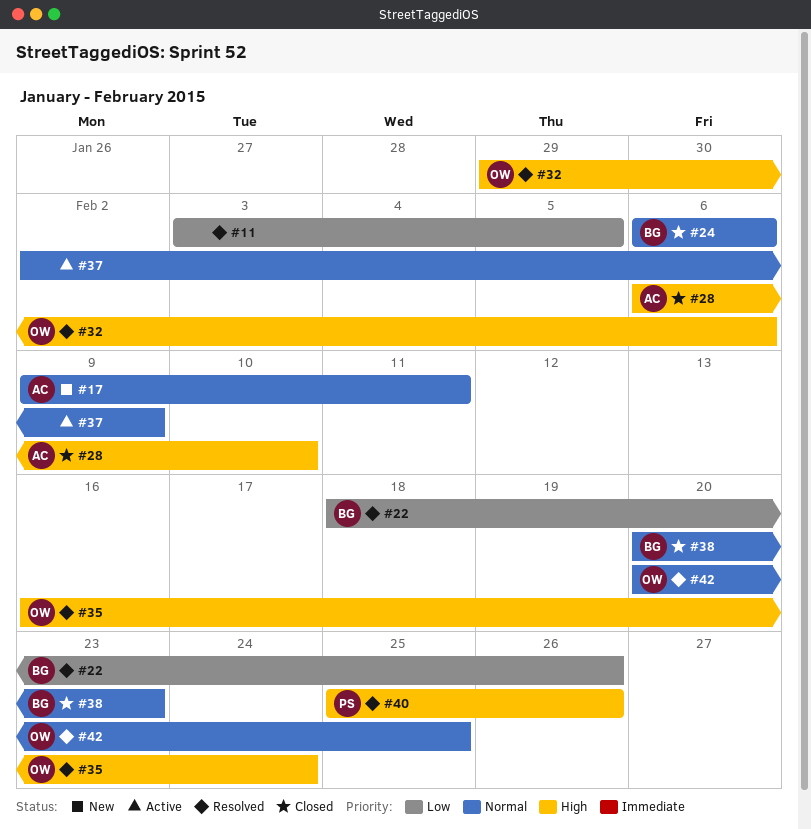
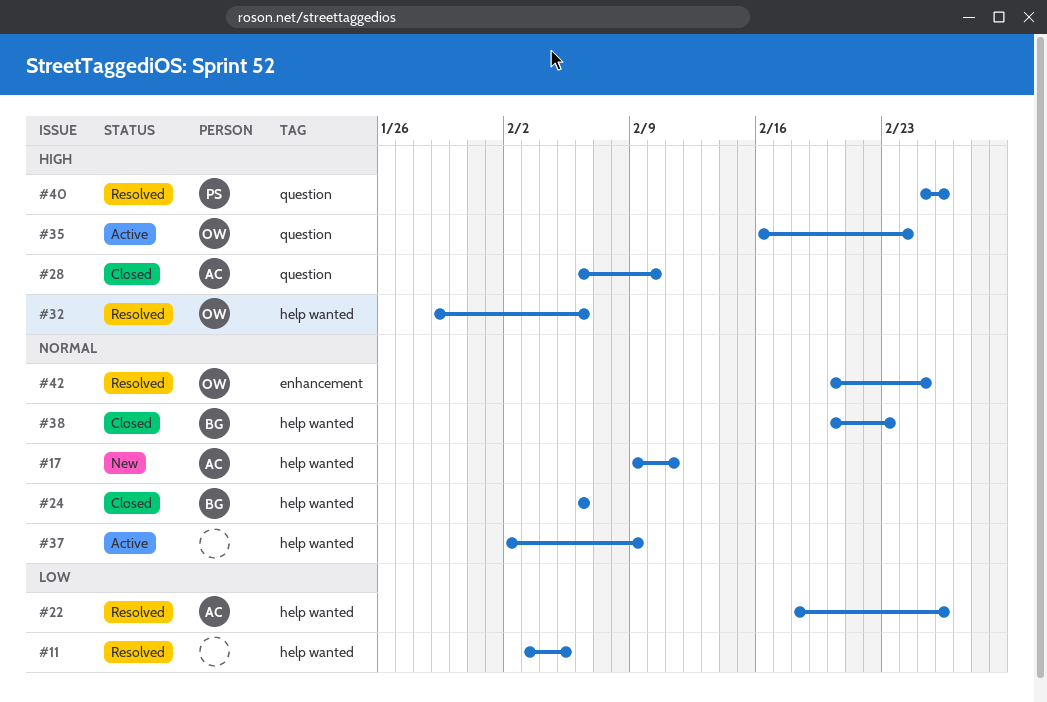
#22, owner: BG -> AC
#35, status: Resolved -> Active

